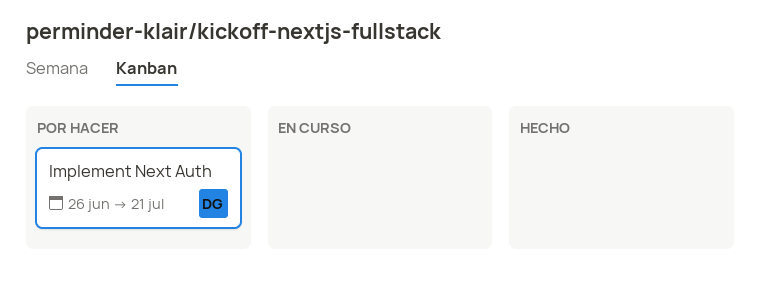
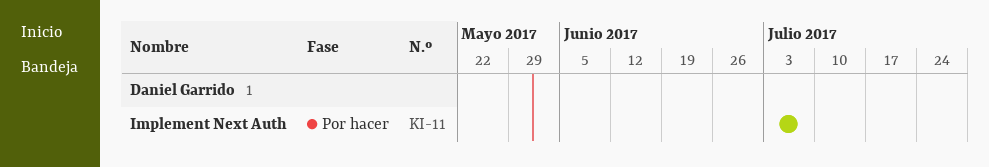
Implement Next Auth, start: Jun 26 -> Jul 3
Implement Next Auth, due: Jul 21 -> Jul 7

